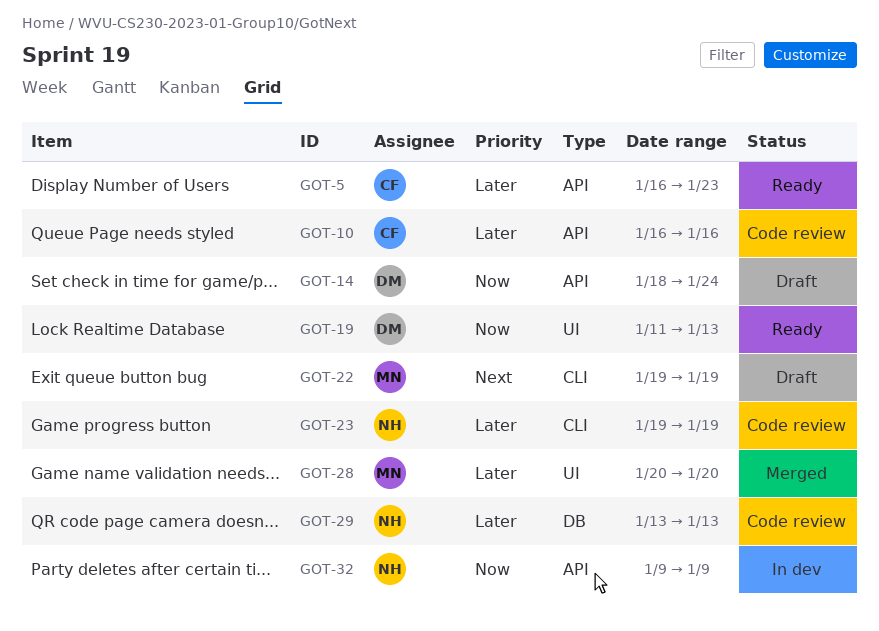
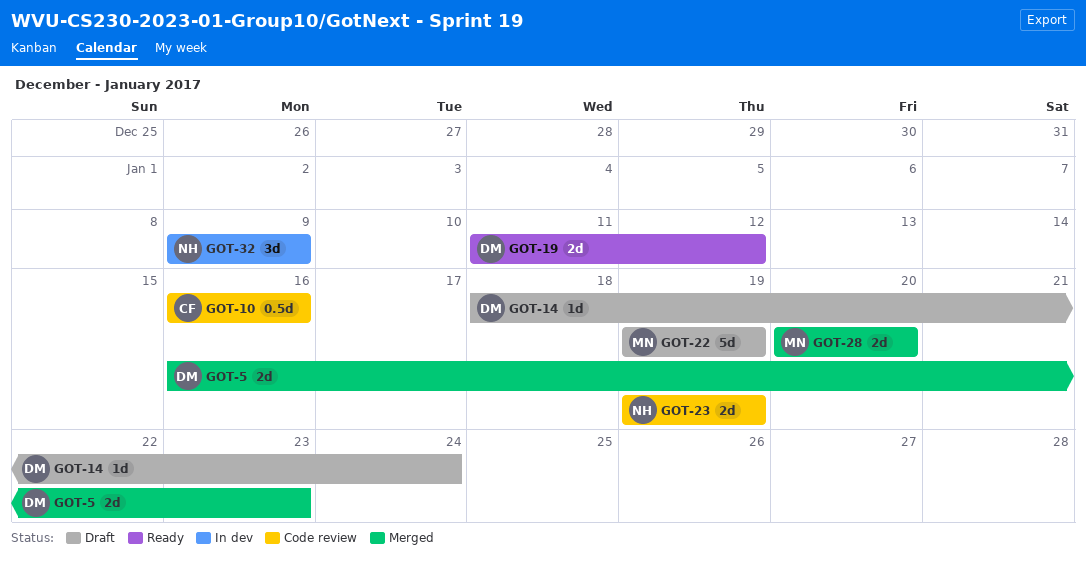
GOT-5, status: Ready -> Merged
GOT-5, owner: CF -> DM
GOT-19, due: Jan 13 -> Jan 12
GOT-29: present -> none

